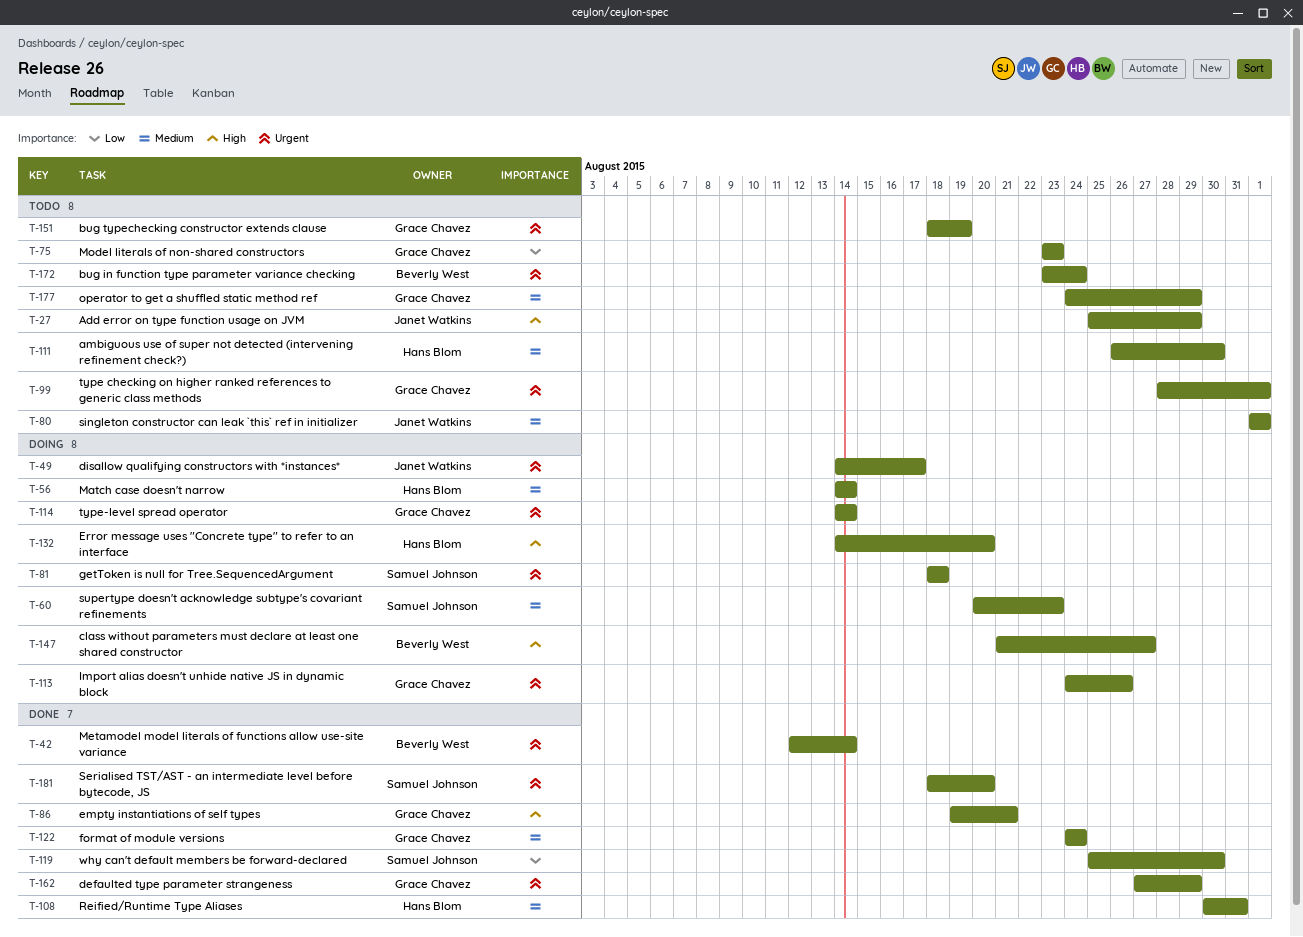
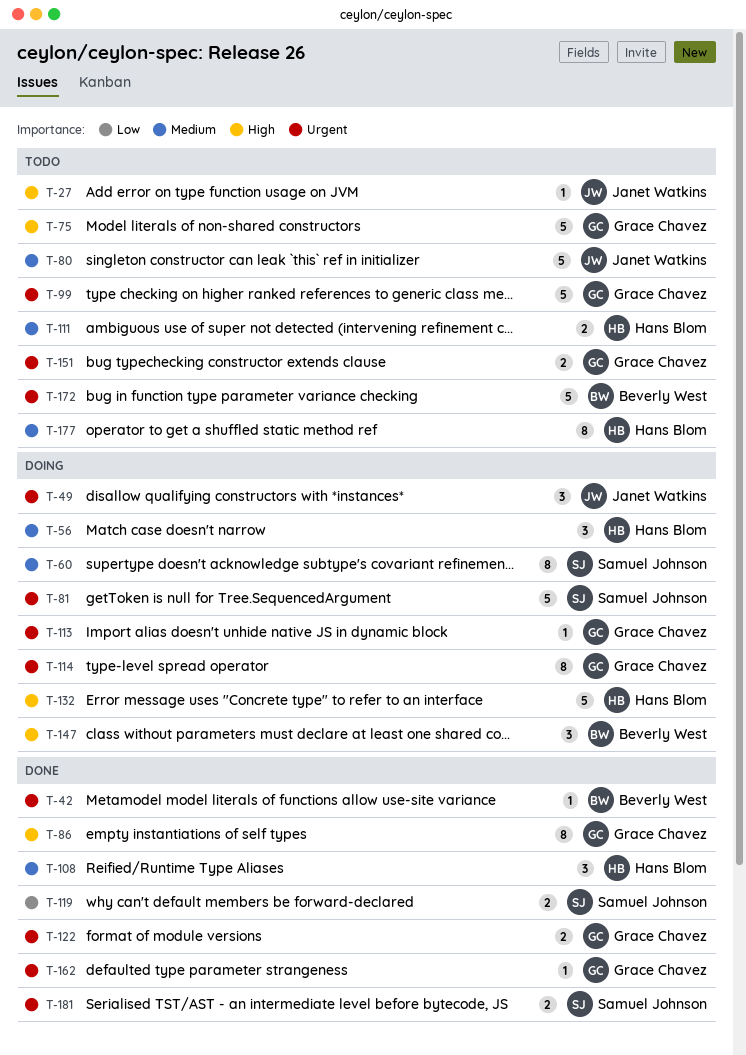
T-75, priority: Low -> High
T-122, priority: Medium -> Urgent
T-177, owner: Grace Chavez -> Hans Blom

